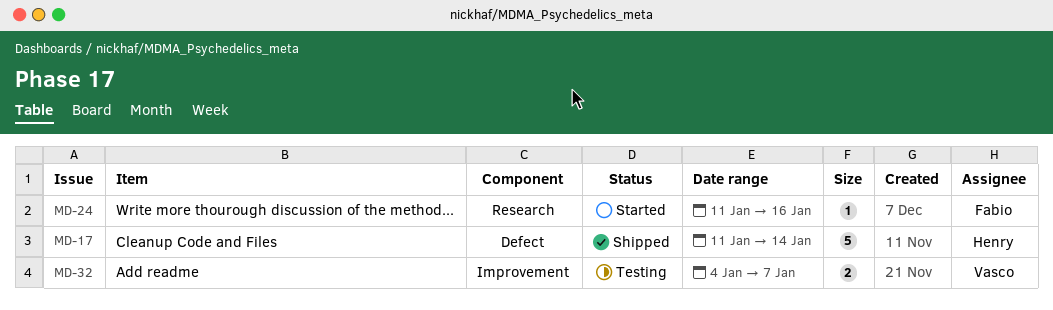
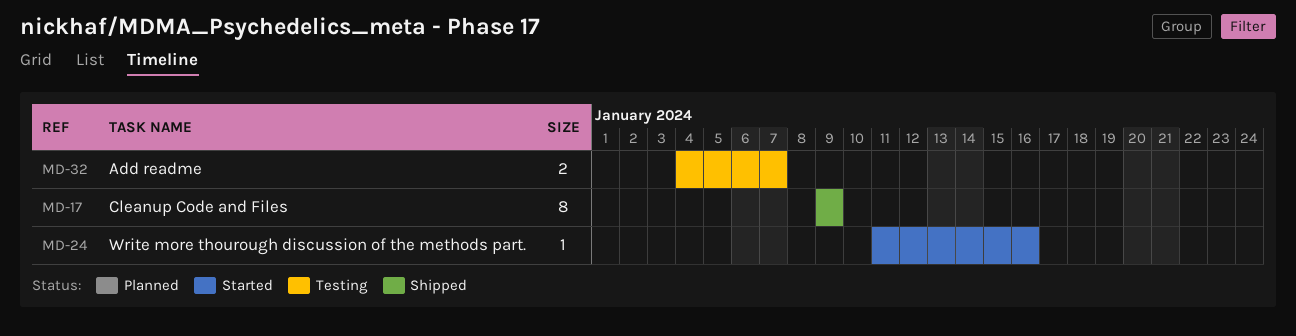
MD-17, estimate: 5 -> 8
MD-17, start: Jan 11 -> Jan 9
MD-17, due: Jan 14 -> Jan 9

